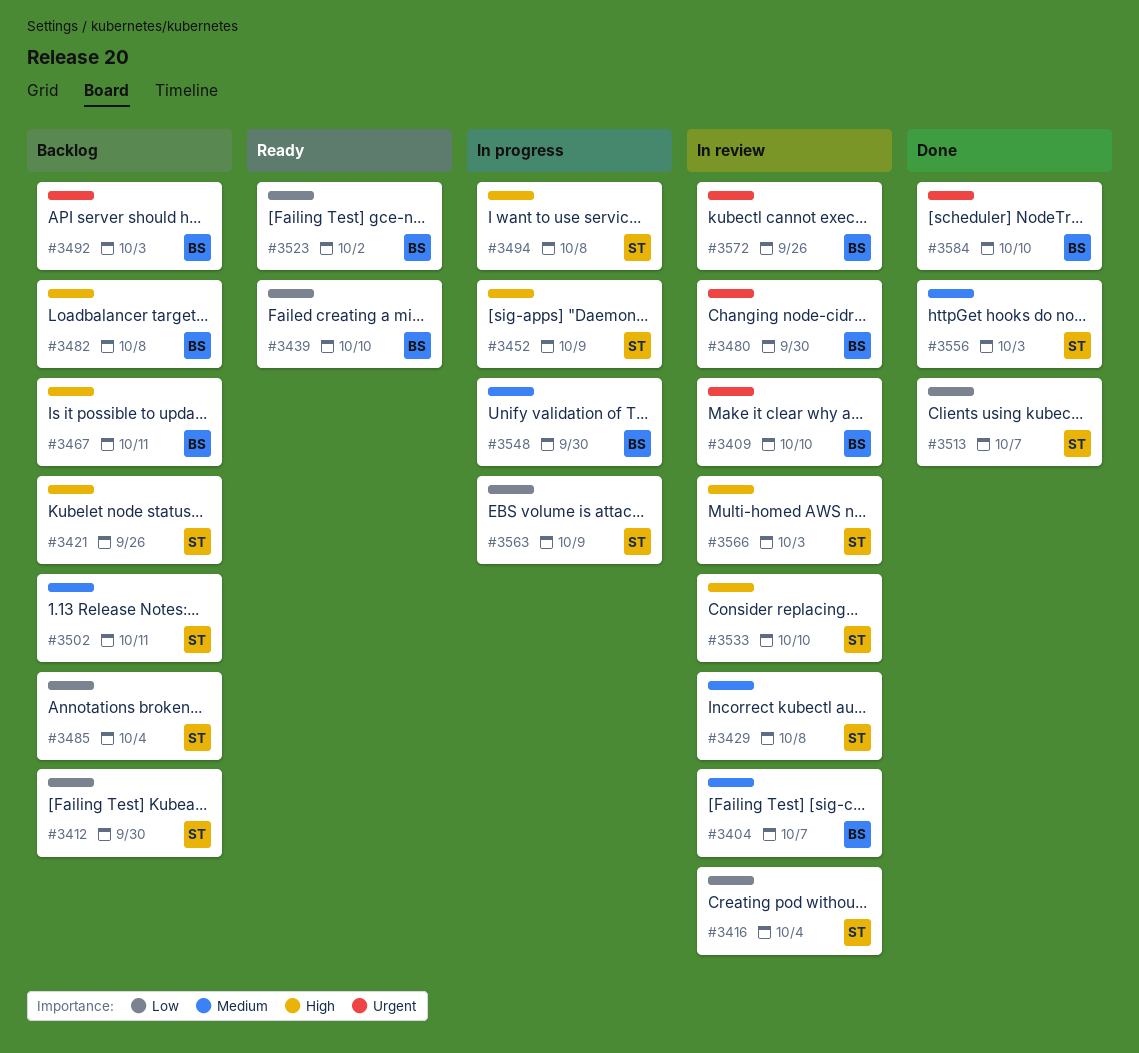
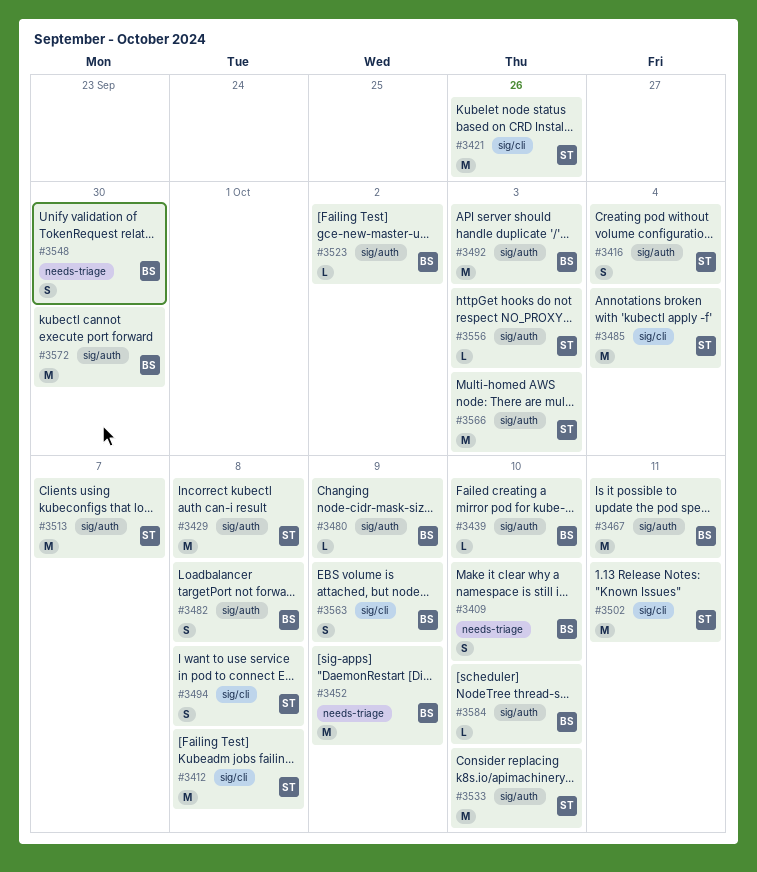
#3404: present -> none
#3412, due: Sep 30 -> Oct 8
#3452, owner: ST -> BS
#3480, due: Sep 30 -> Oct 9
#3563, owner: ST -> BS
#3572, due: Sep 26 -> Sep 30

